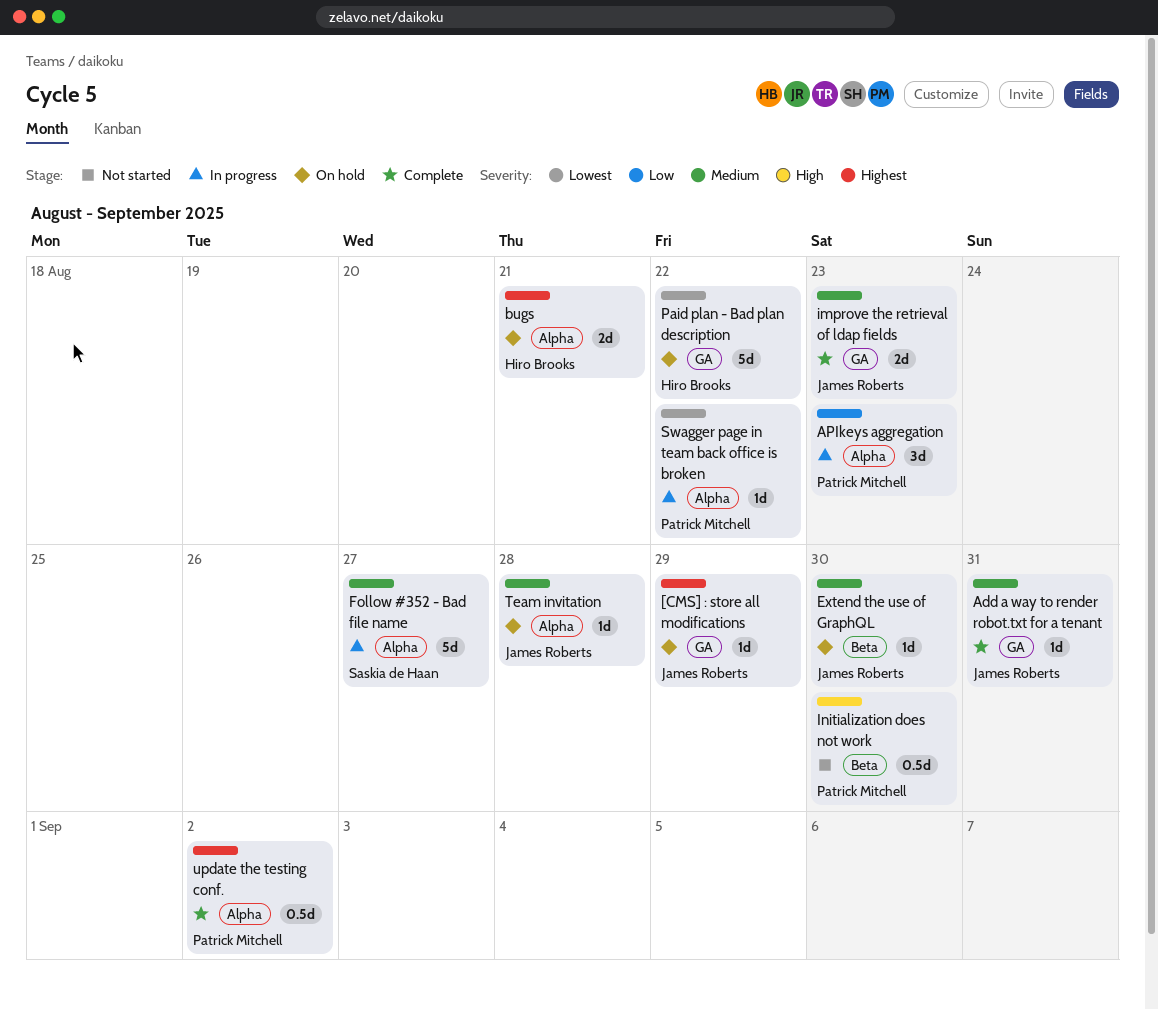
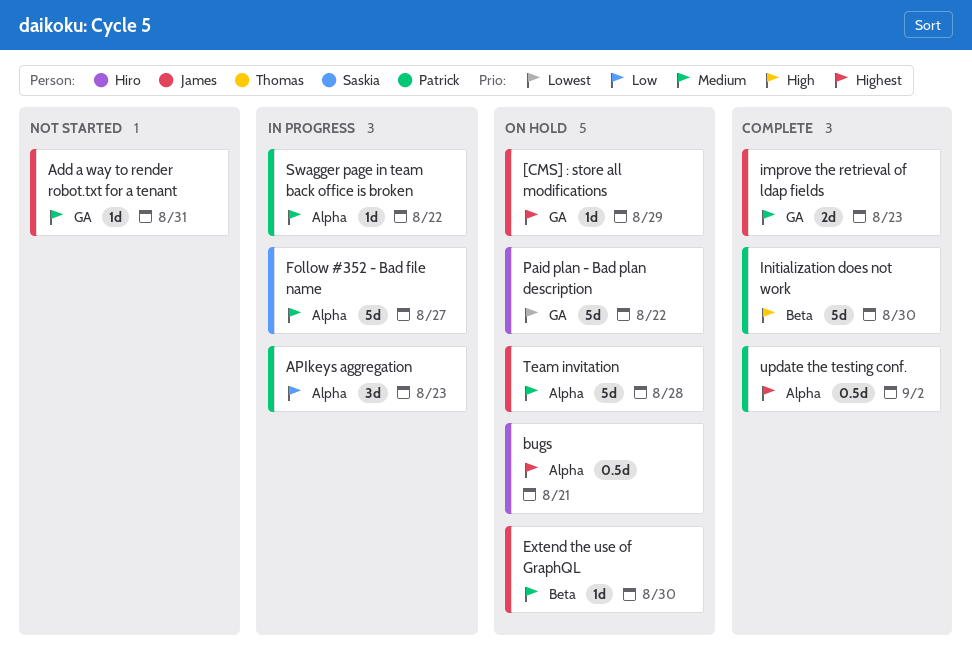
Add a way to render robot.txt for a tenant, status: Complete -> Not started
bugs, estimate: 2d -> 0.5d
Initialization does not work, status: Not started -> Complete
Initialization does not work, estimate: 0.5d -> 5d
Swagger page in team back office is broken, priority: Lowest -> Medium
Team invitation, estimate: 1d -> 5d

